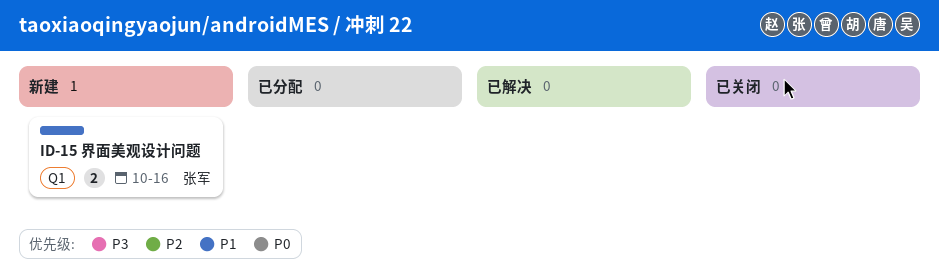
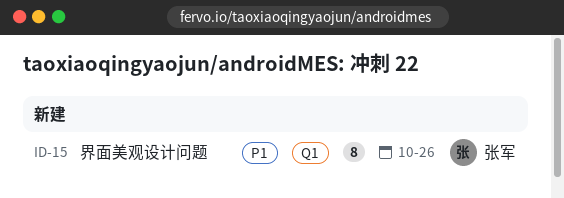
ID-15, estimate: 2 -> 8
ID-15, due: Oct 16 -> Oct 26

